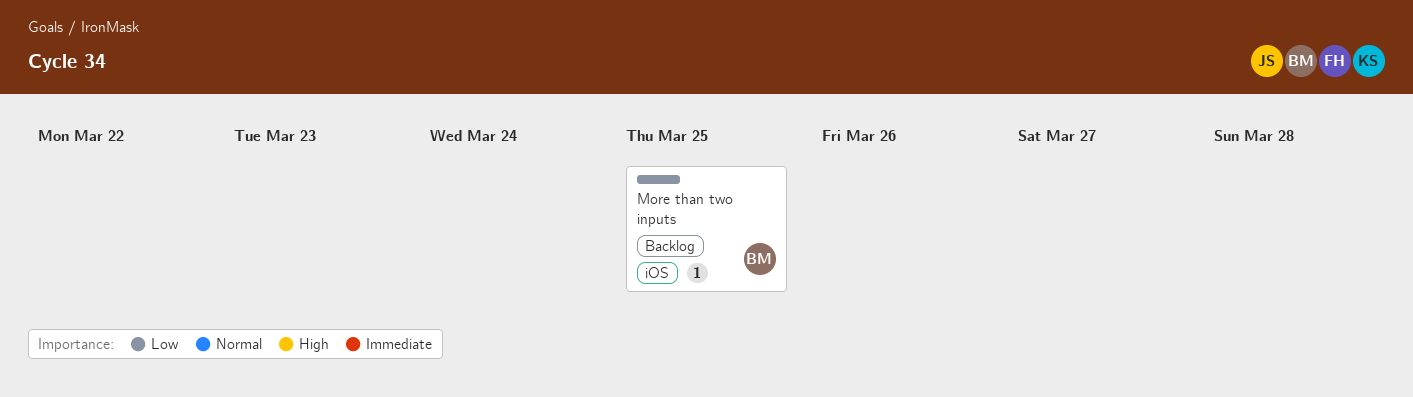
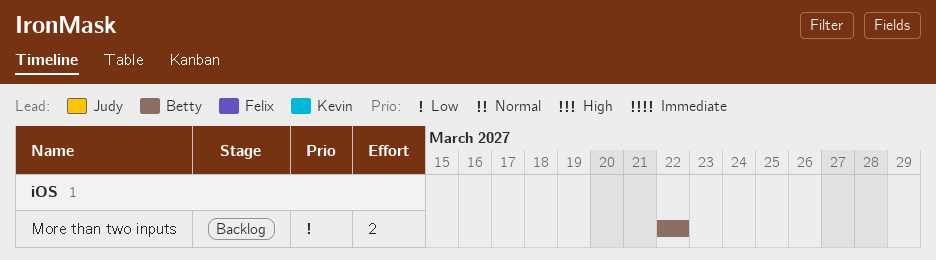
More than two inputs, estimate: 1 -> 2
More than two inputs, due: Mar 25 -> Mar 22

